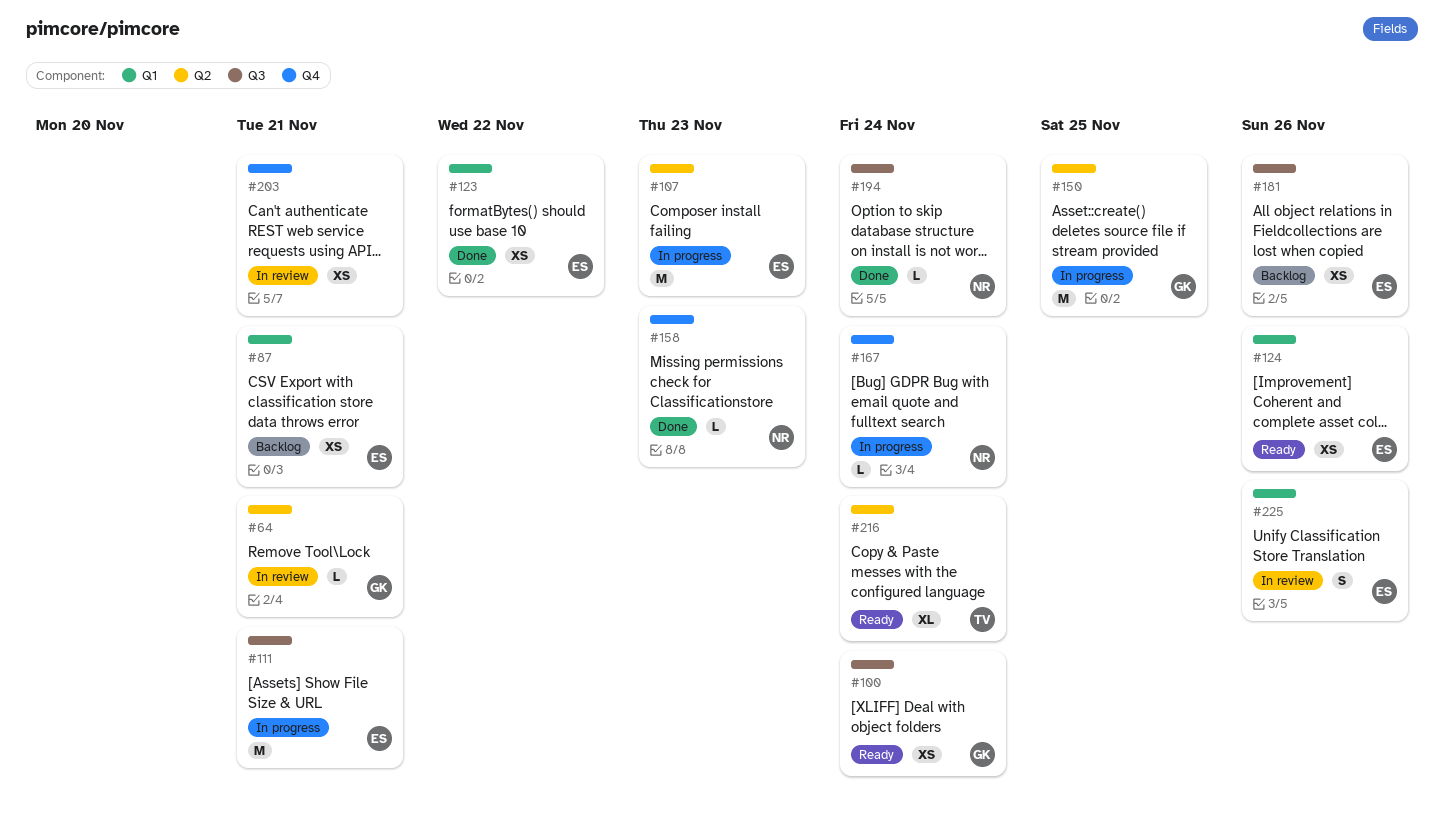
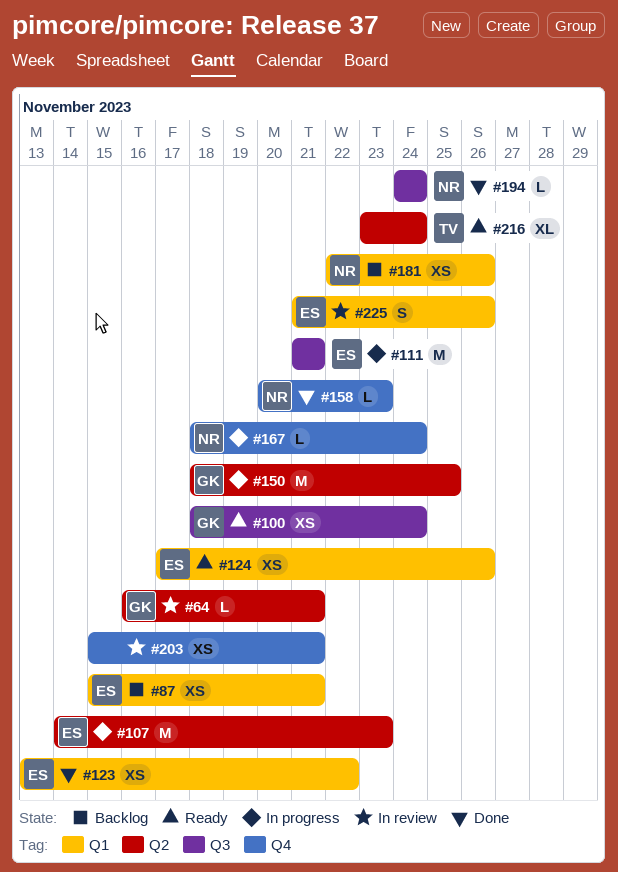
#181, owner: ES -> NR
#181, label: Q3 -> Q1

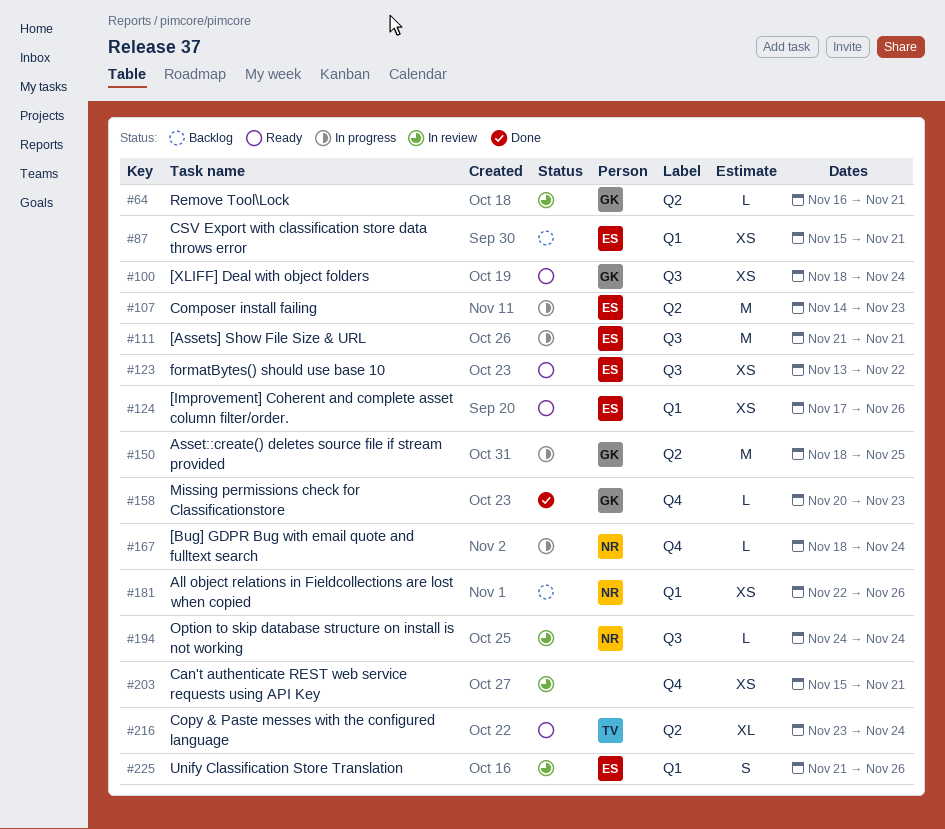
#123, status: Done -> Ready
#123, label: Q1 -> Q3
#158, owner: NR -> GK
#194, status: Done -> In review

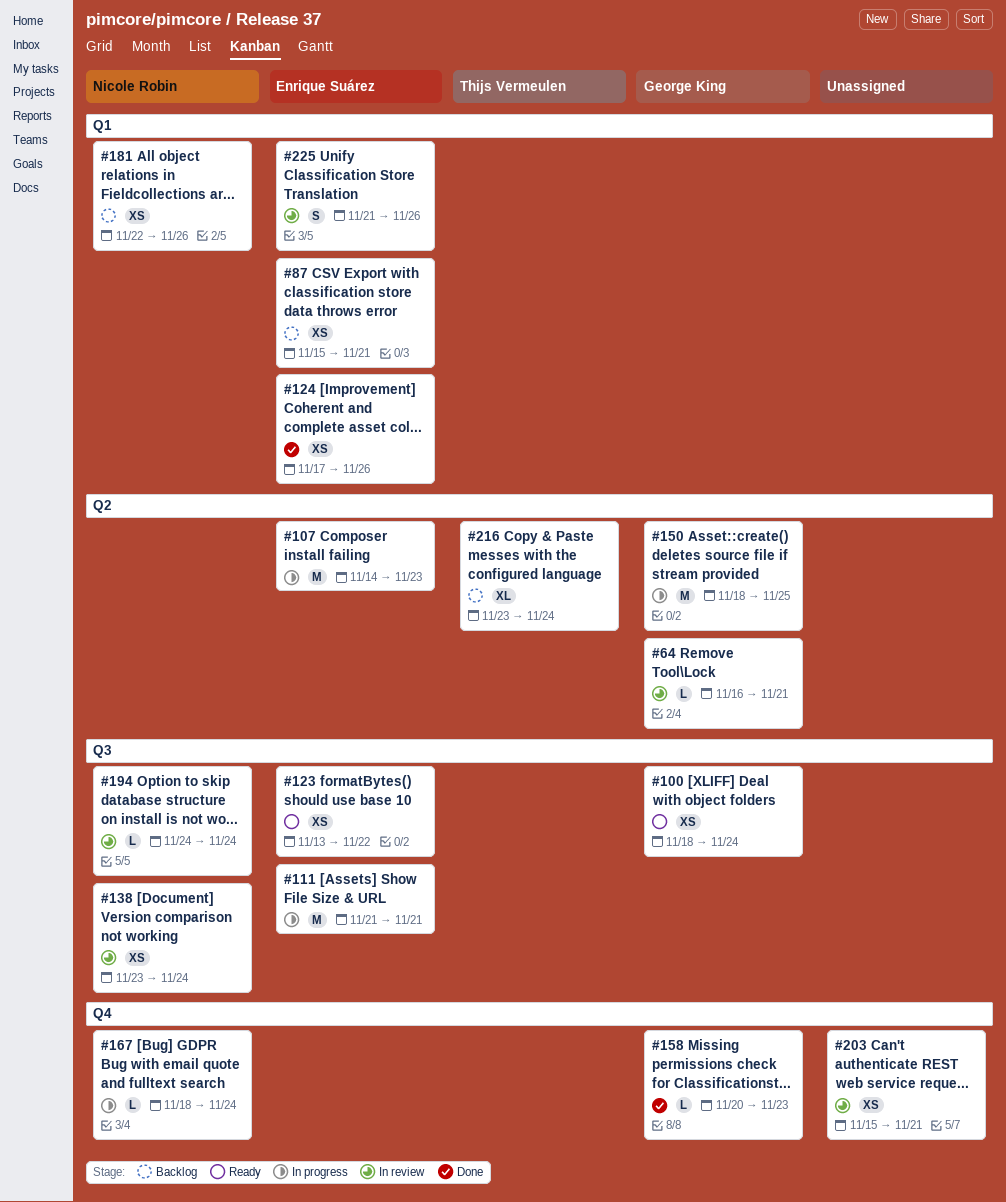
#124, status: Ready -> Done
#138: none -> present
#216, status: Ready -> Backlog

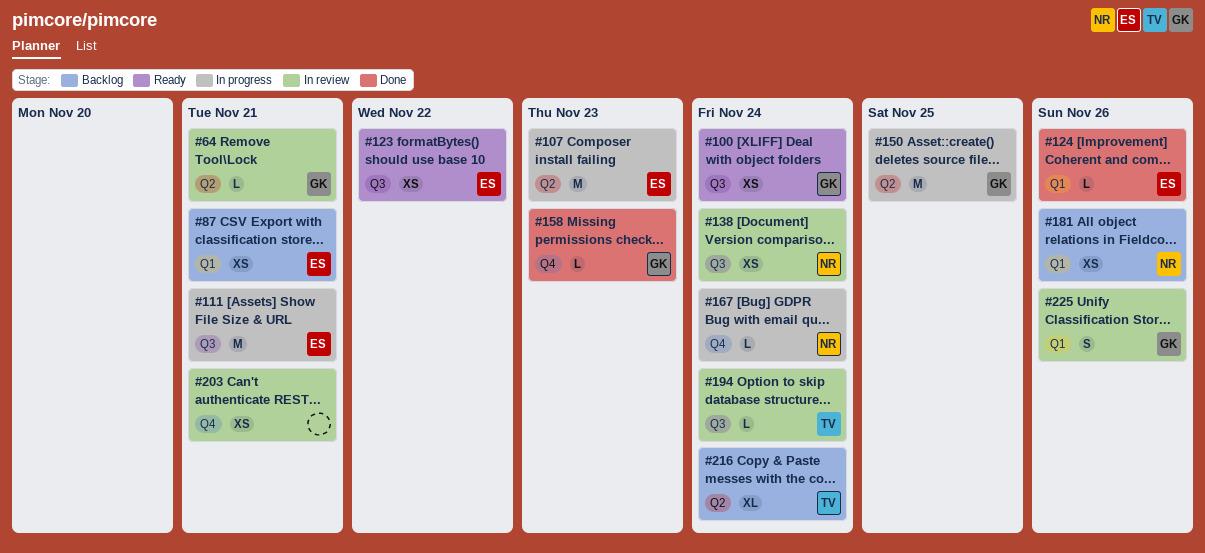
#124, estimate: XS -> L
#194, owner: Nicole Robin -> Thijs Vermeulen
#225, owner: Enrique Suárez -> George King

